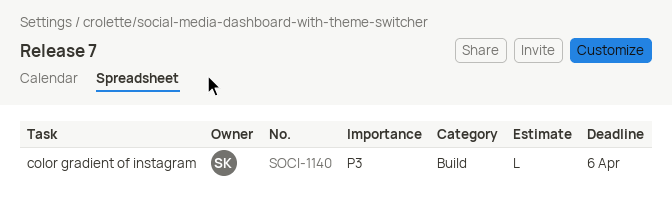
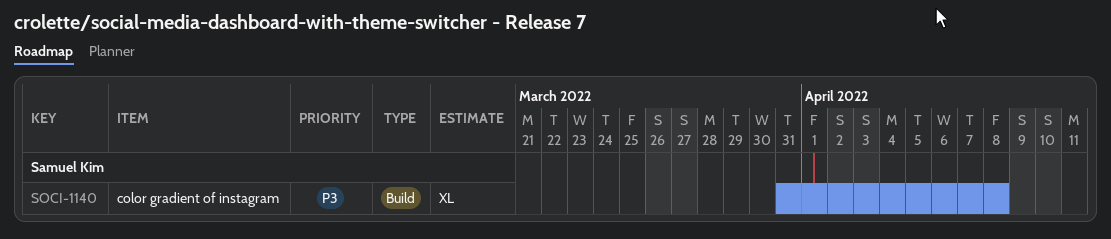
SOCI-1140, estimate: L -> XL
SOCI-1140, due: Apr 6 -> Apr 8

